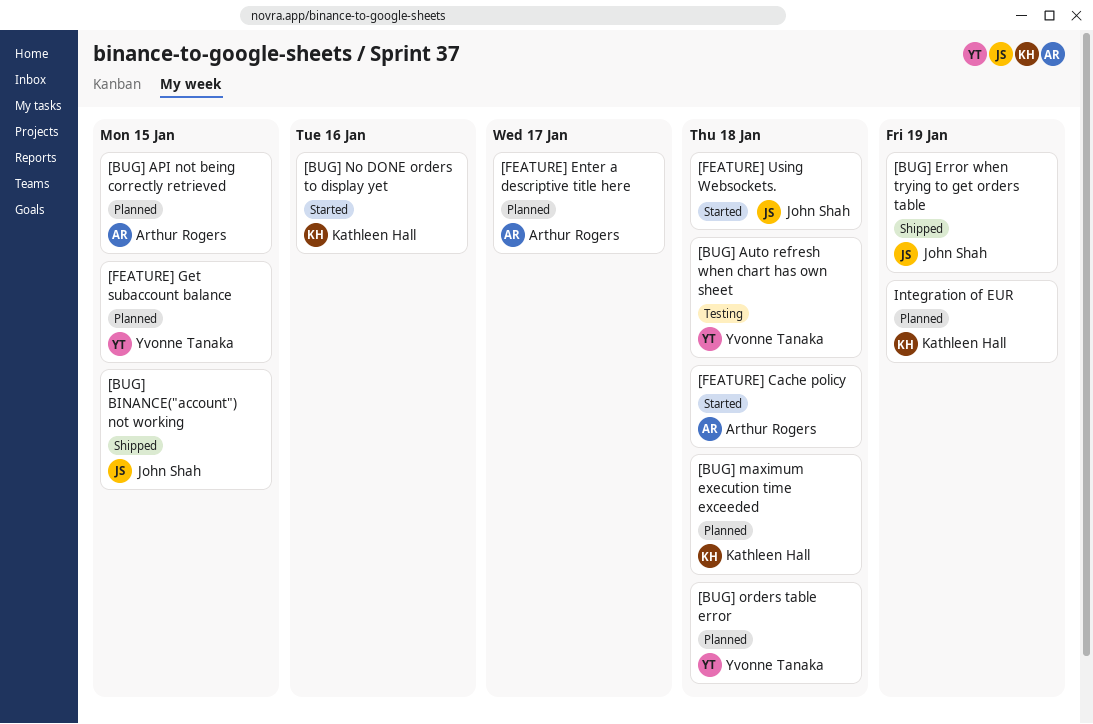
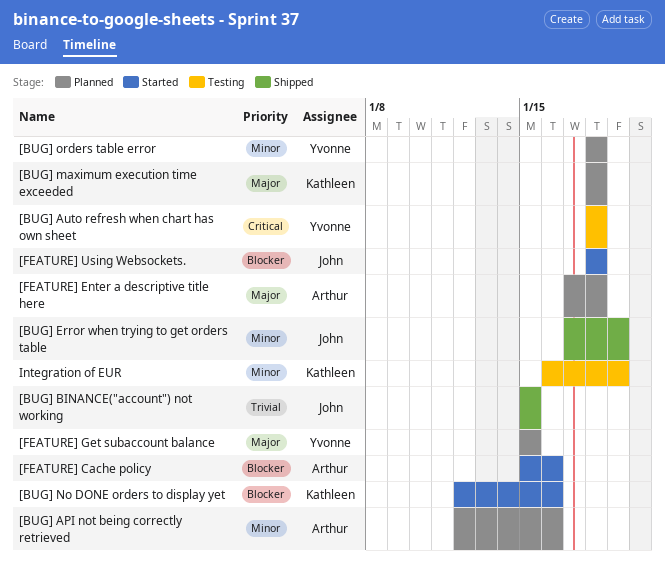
[BUG] API not being correctly retrieved, due: Jan 15 -> Jan 16
[FEATURE] Cache policy, due: Jan 18 -> Jan 16
[FEATURE] Enter a descriptive title here, due: Jan 17 -> Jan 18
Integration of EUR, status: Planned -> Testing

